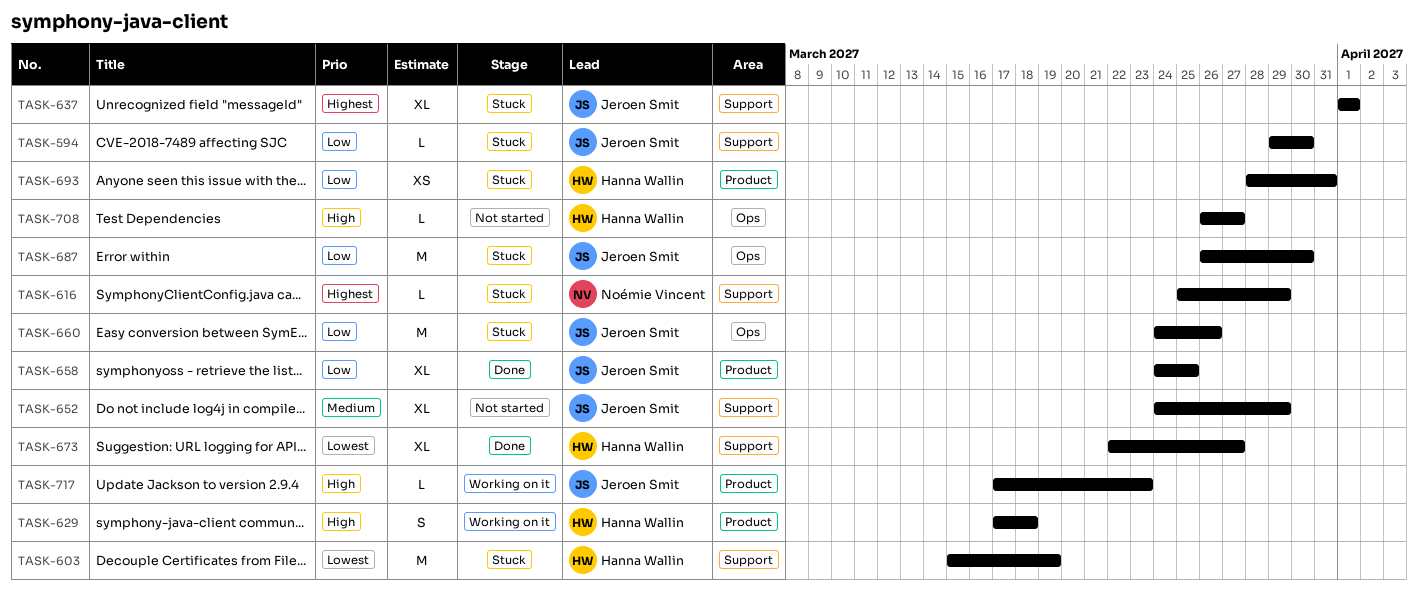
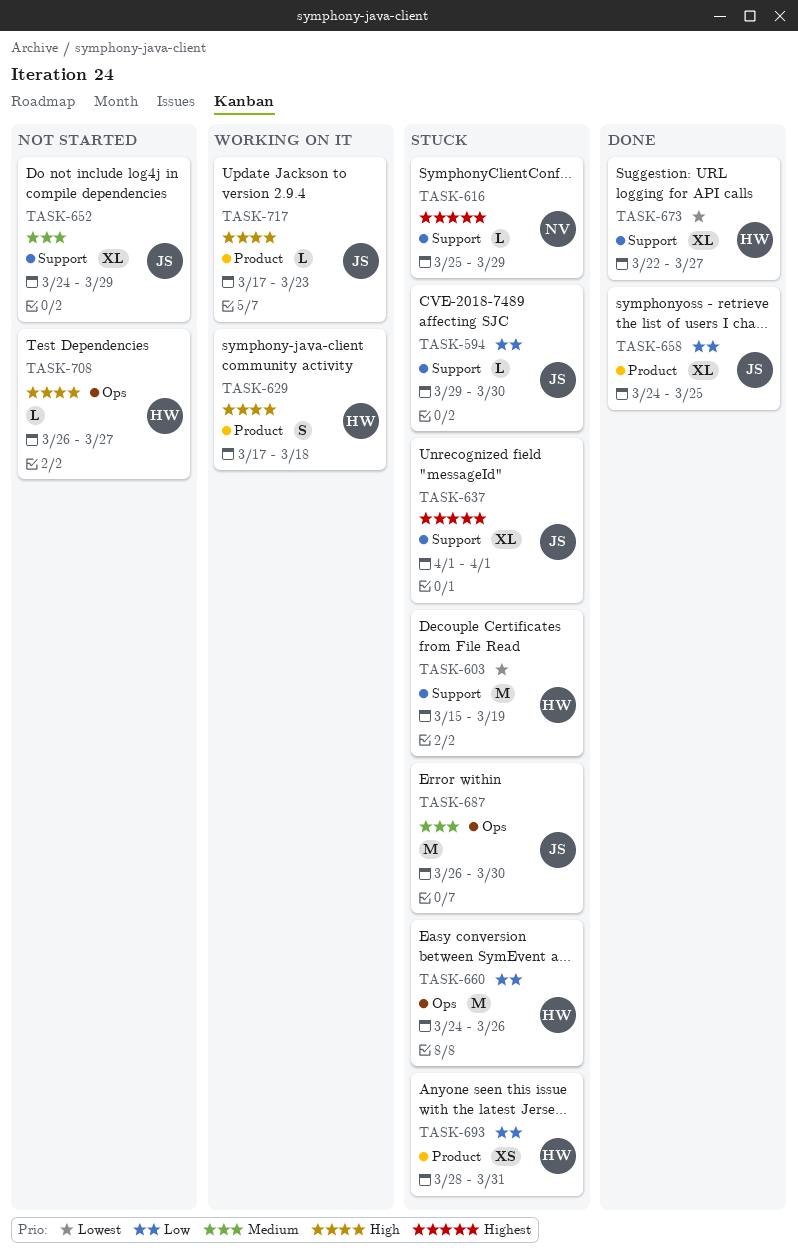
TASK-660, owner: Jeroen Smit -> Hanna Wallin
TASK-687, priority: Low -> Medium

